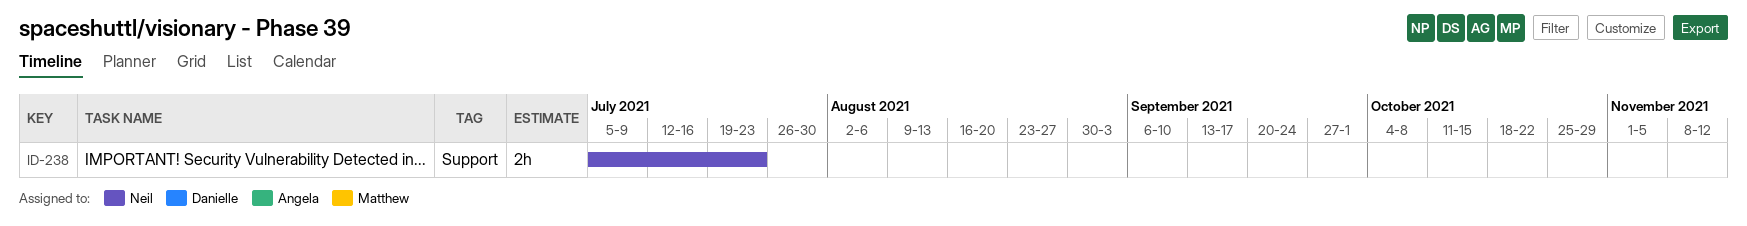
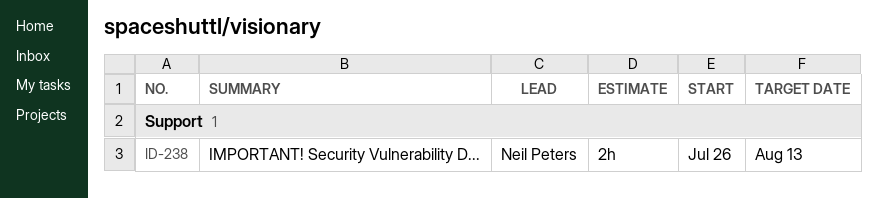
ID-238, start: Jul 5 -> Jul 26
ID-238, due: Jul 23 -> Aug 13

